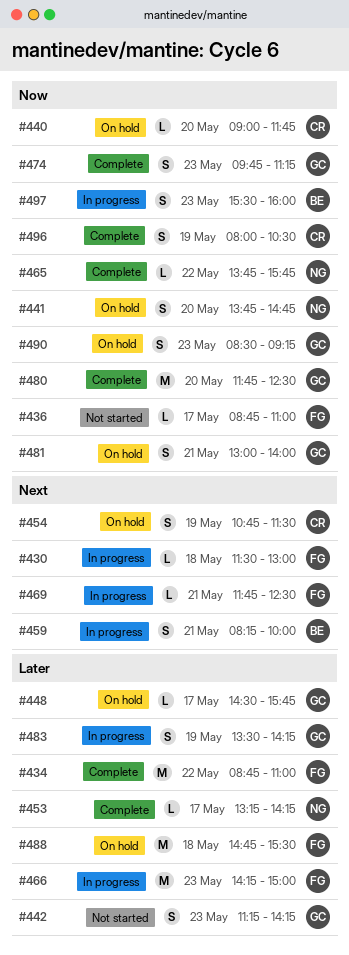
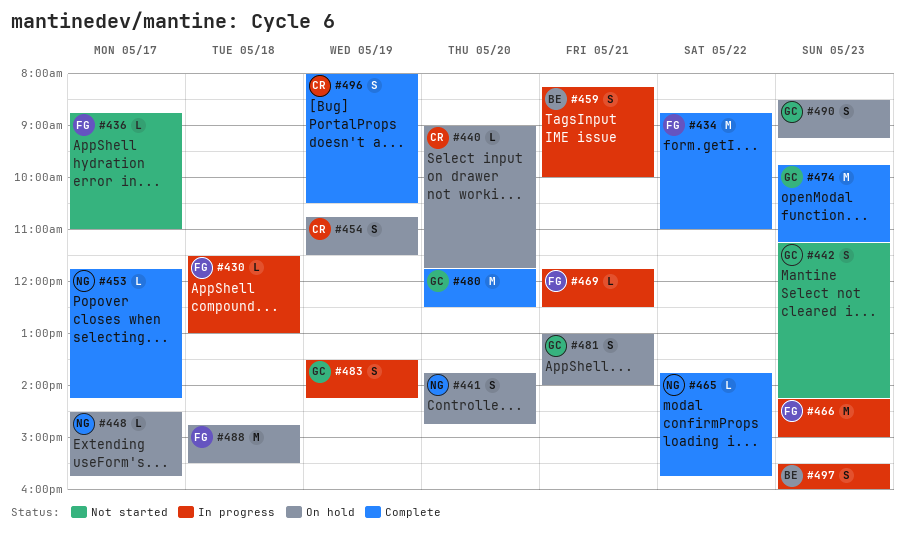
#448, owner: GC -> NG
#453, begins: 13:15 -> 11:45
#474, estimate: S -> M

